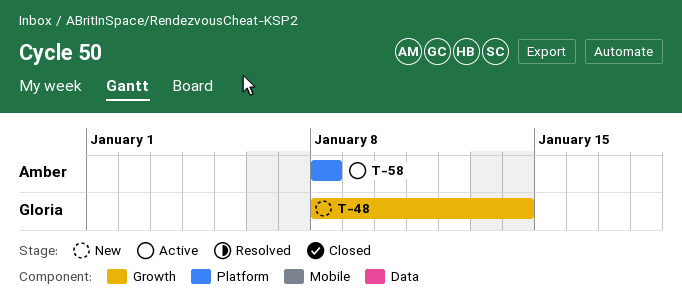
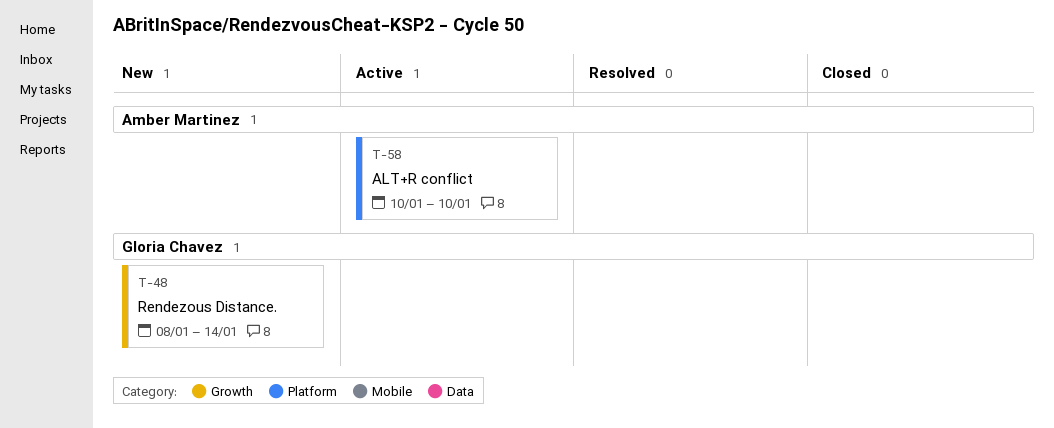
T-58, start: Jan 8 -> Jan 10
T-58, due: Jan 8 -> Jan 10

